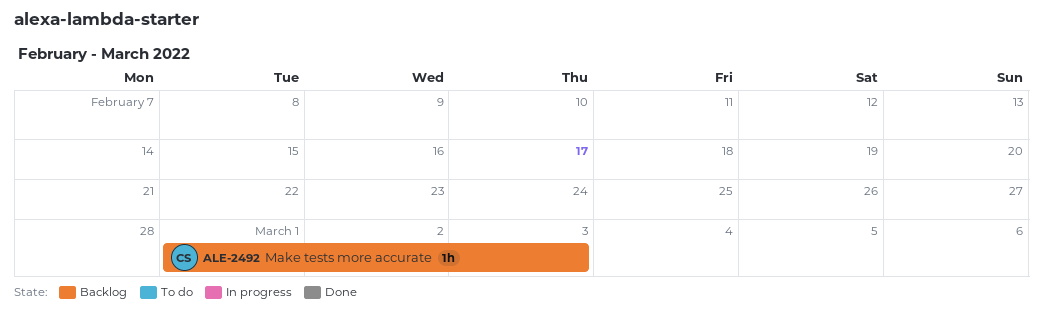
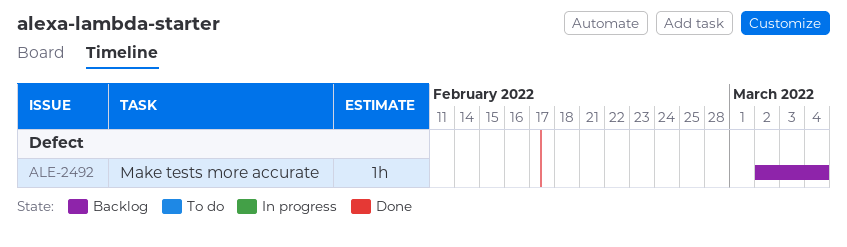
ALE-2492, start: Mar 1 -> Mar 2
ALE-2492, due: Mar 3 -> Mar 4

